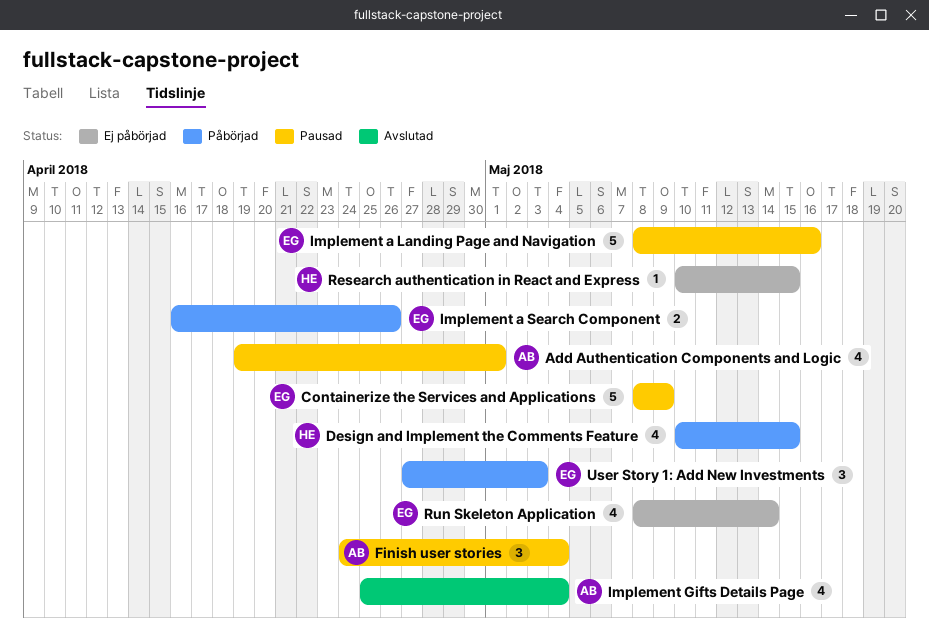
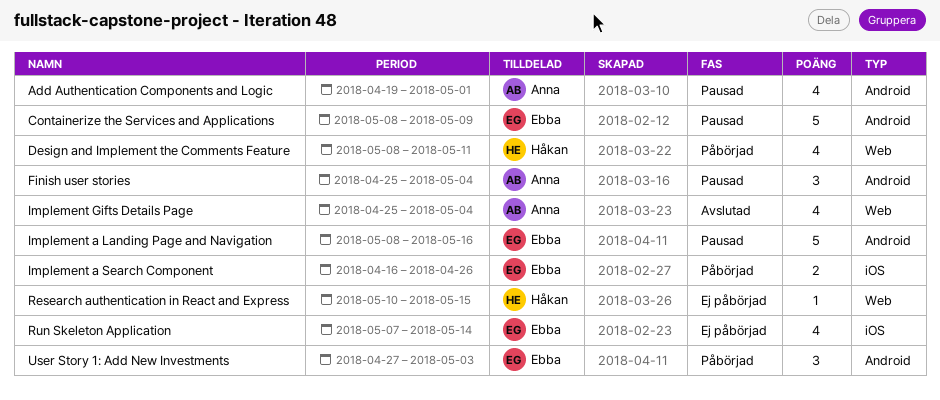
Design and Implement the Comments Feature, start: May 10 -> May 8
Design and Implement the Comments Feature, due: May 15 -> May 11
Finish user stories, start: Apr 24 -> Apr 25
Run Skeleton Application, start: May 8 -> May 7

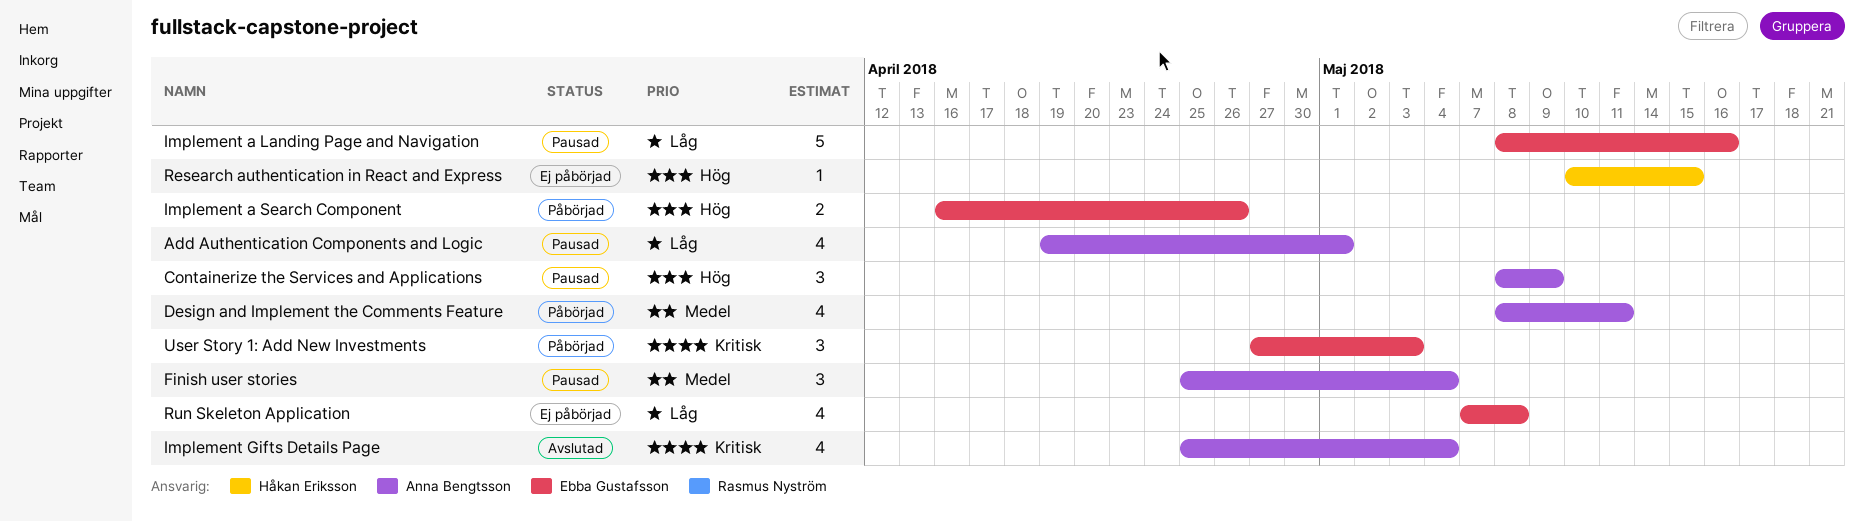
Containerize the Services and Applications, owner: Ebba Gustafsson -> Anna Bengtsson
Containerize the Services and Applications, estimate: 5 -> 3
Design and Implement the Comments Feature, owner: Håkan Eriksson -> Anna Bengtsson
Run Skeleton Application, due: May 14 -> May 8

